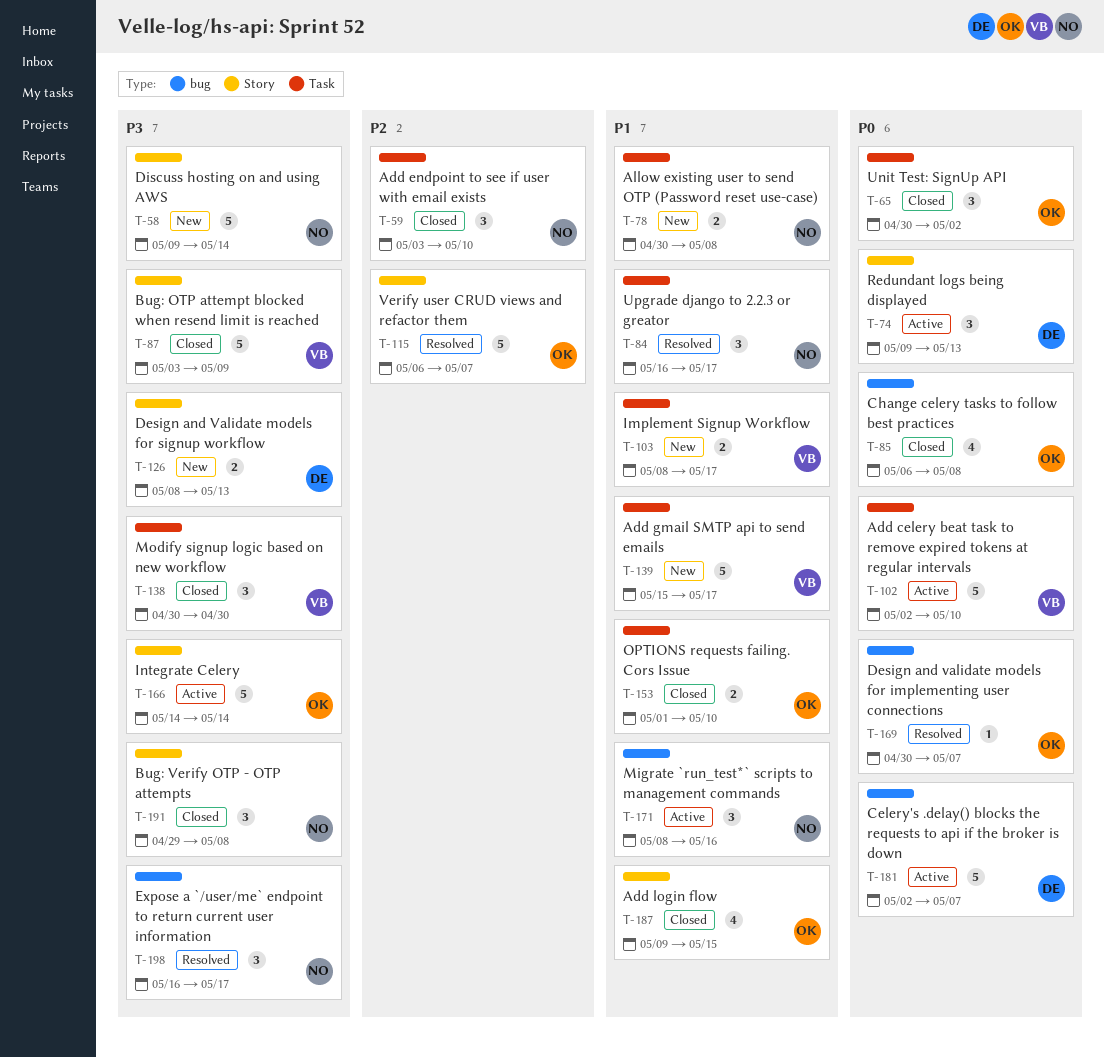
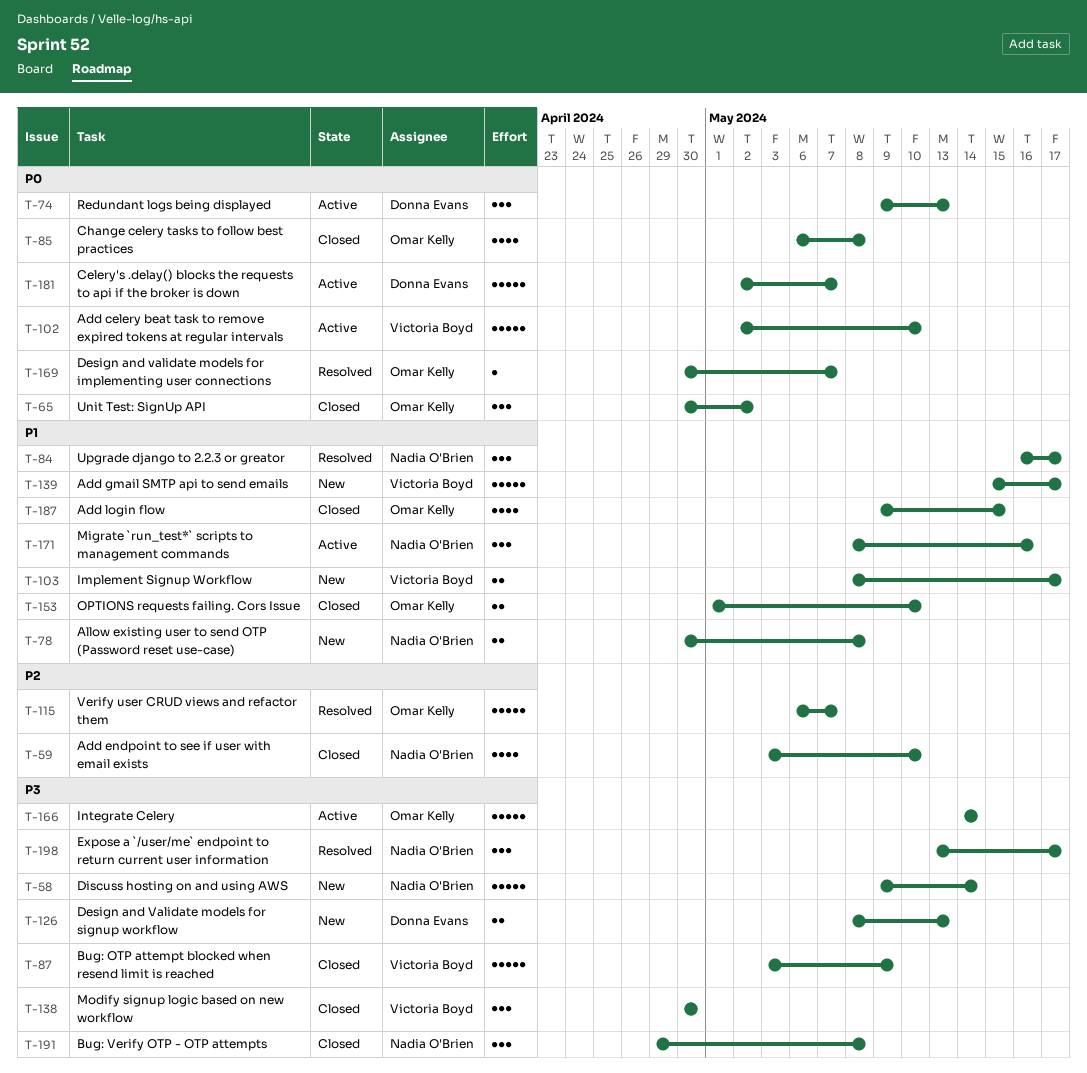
T-59, estimate: 3 -> 4
T-198, start: May 16 -> May 13

